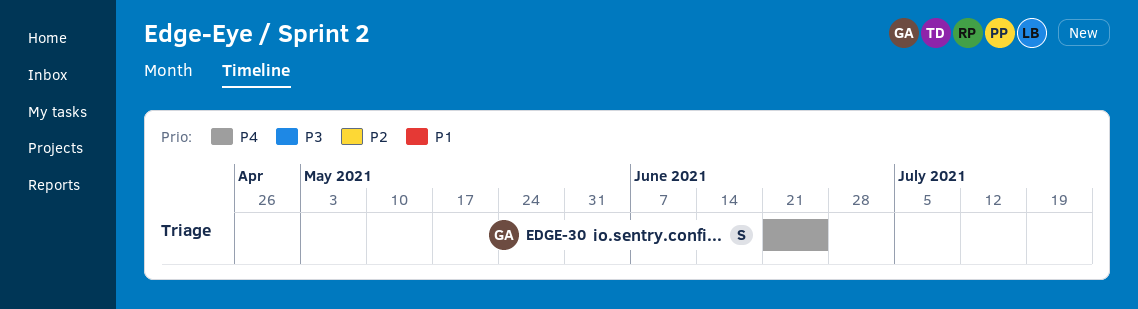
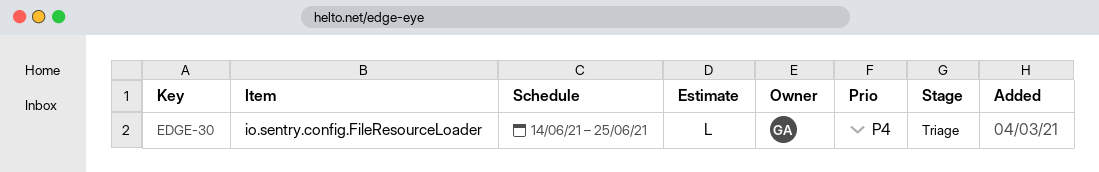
EDGE-30, estimate: S -> L
EDGE-30, start: Jun 21 -> Jun 14

